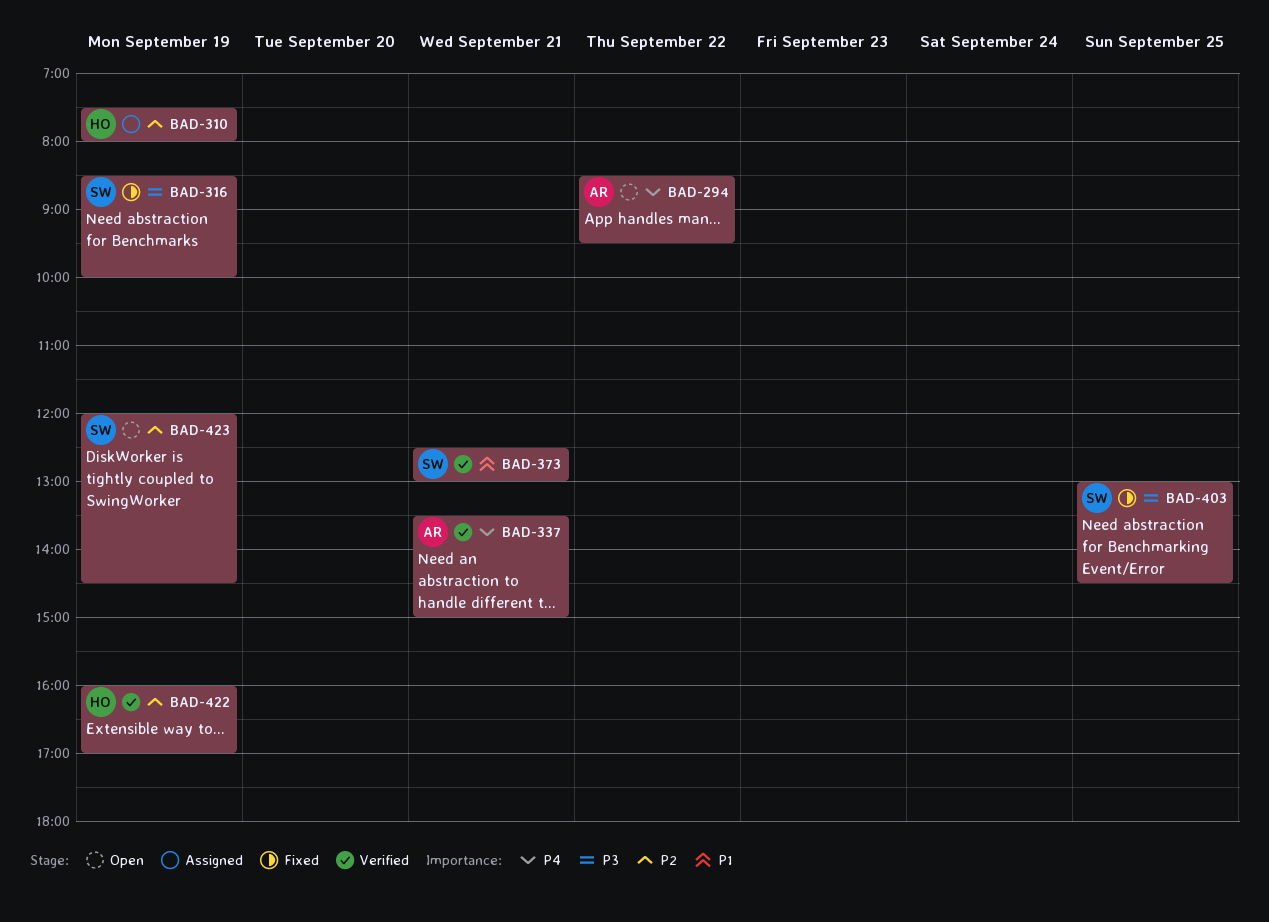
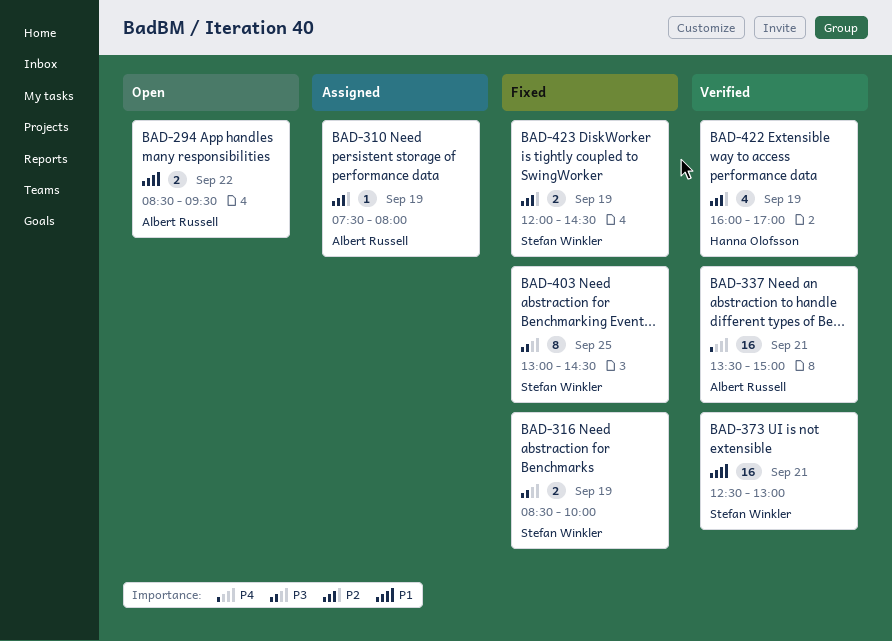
BAD-294, priority: P4 -> P1
BAD-310, owner: Hanna Olofsson -> Albert Russell
BAD-423, status: Open -> Fixed

